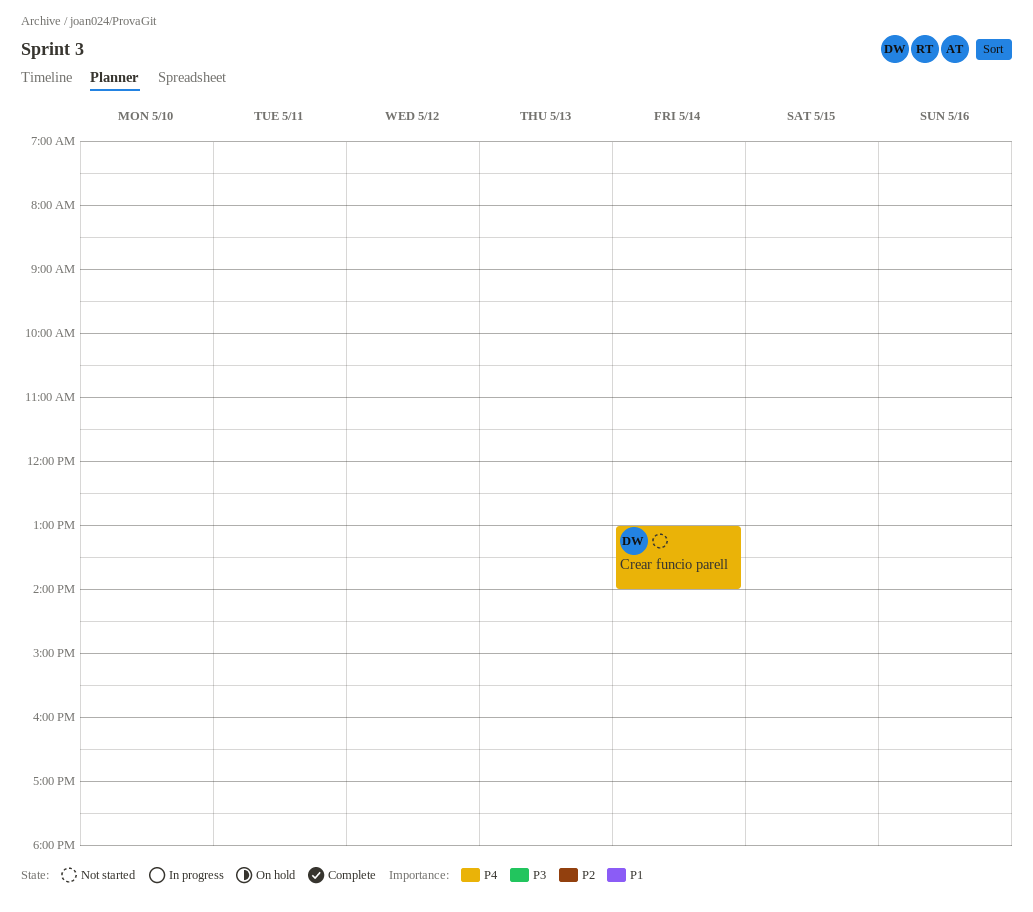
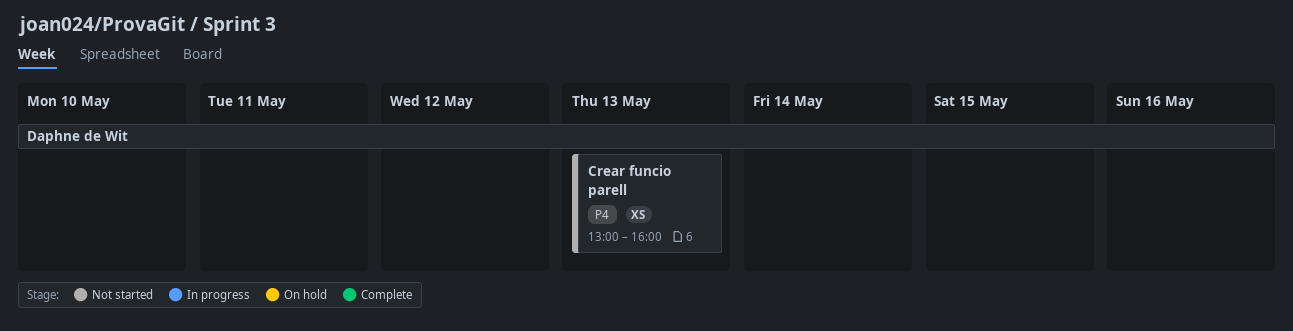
Crear funcio parell, day: May 14 -> May 13
Crear funcio parell, ends: 14:00 -> 16:00

